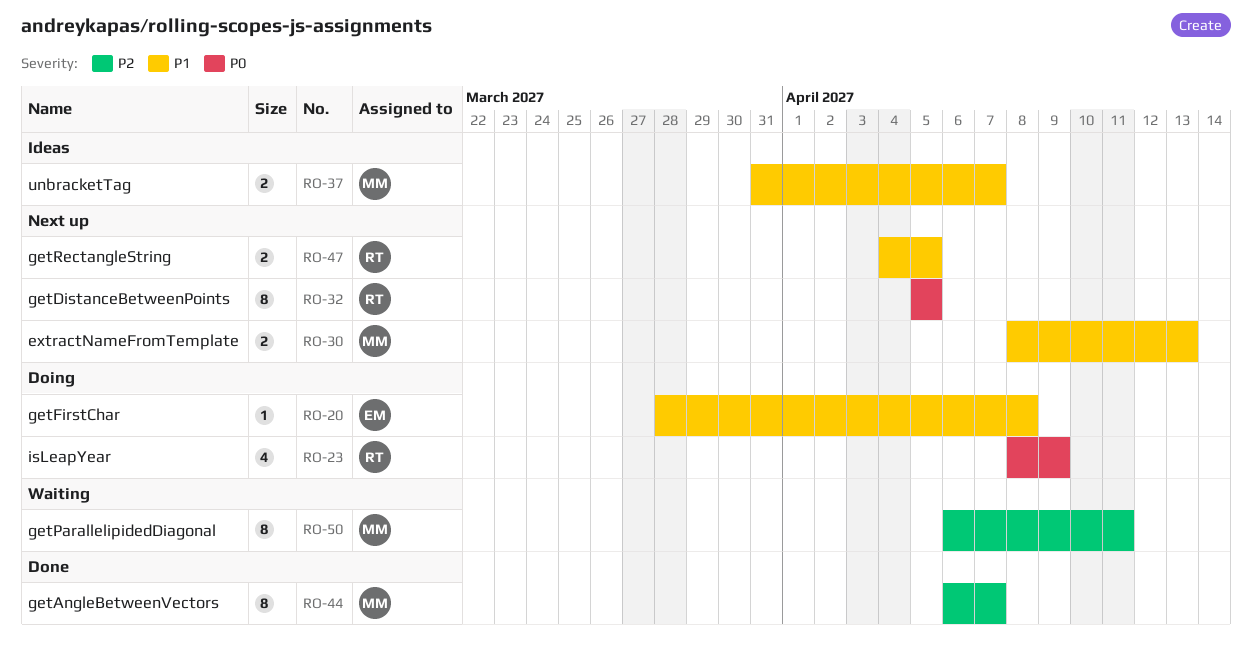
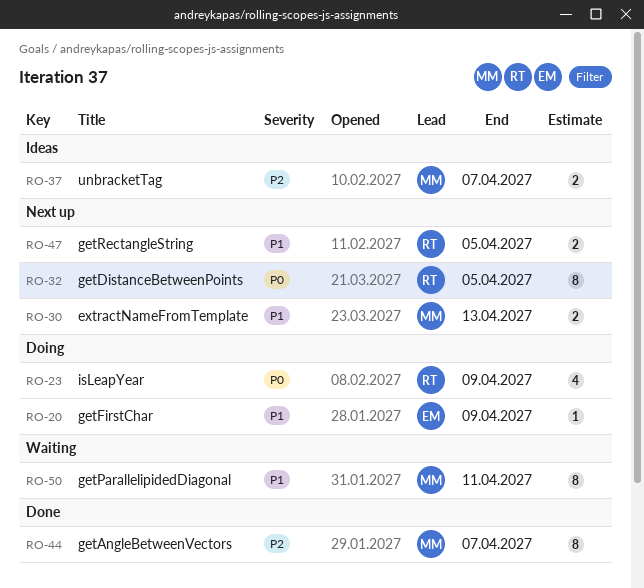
RO-20, due: Apr 8 -> Apr 9
RO-37, priority: P1 -> P2
RO-50, priority: P2 -> P1

